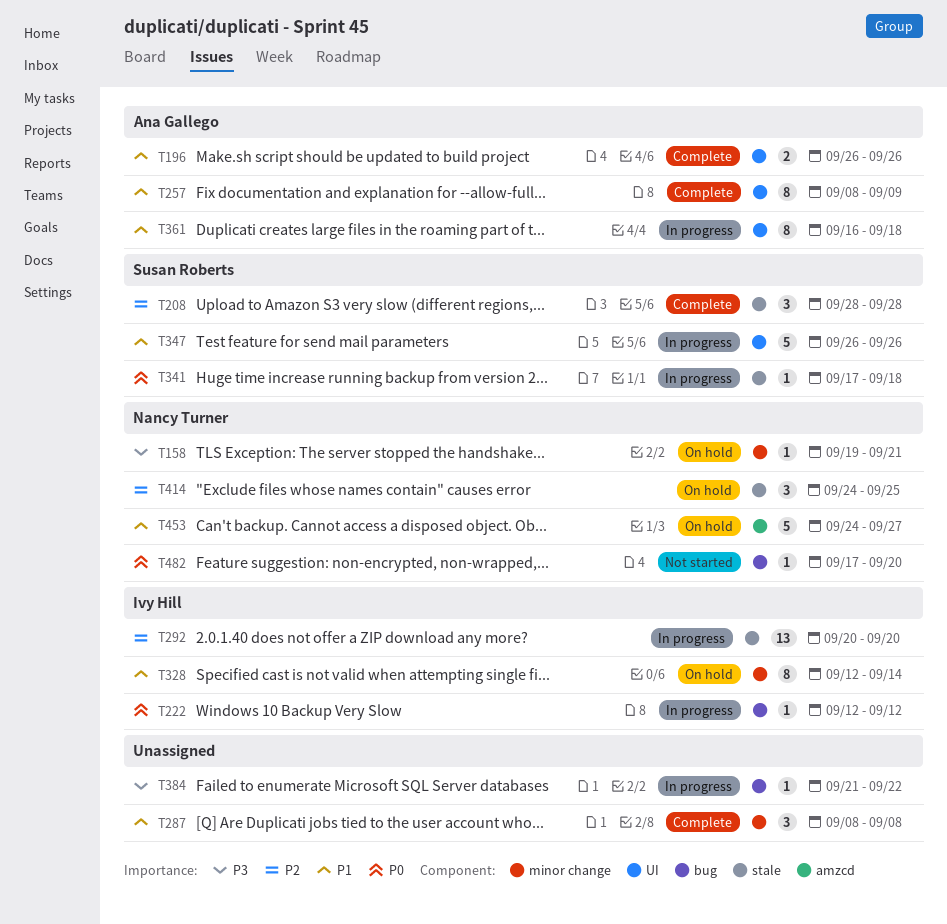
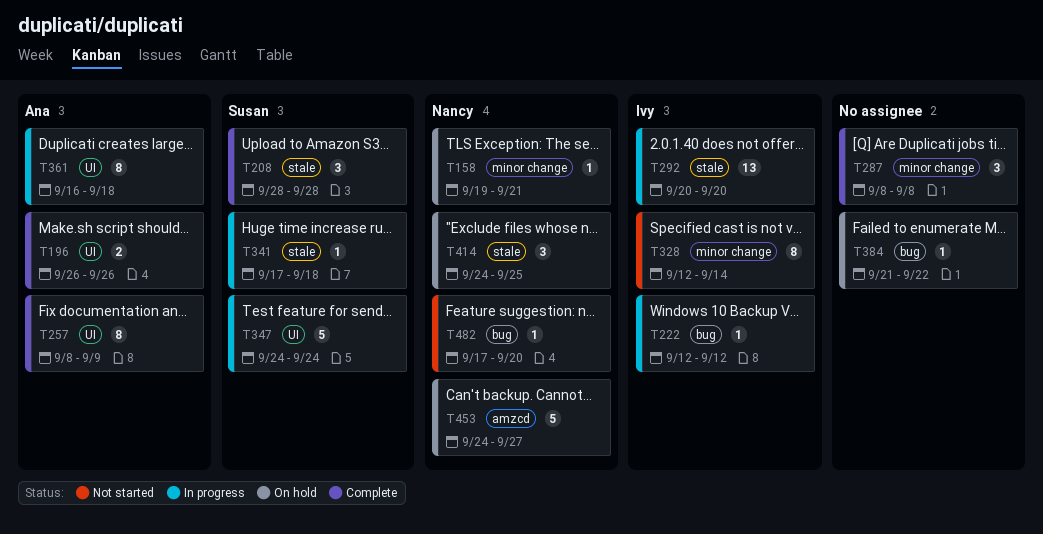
T328, status: On hold -> Not started
T347, start: Sep 26 -> Sep 24
T347, due: Sep 26 -> Sep 24
T384, status: In progress -> On hold

